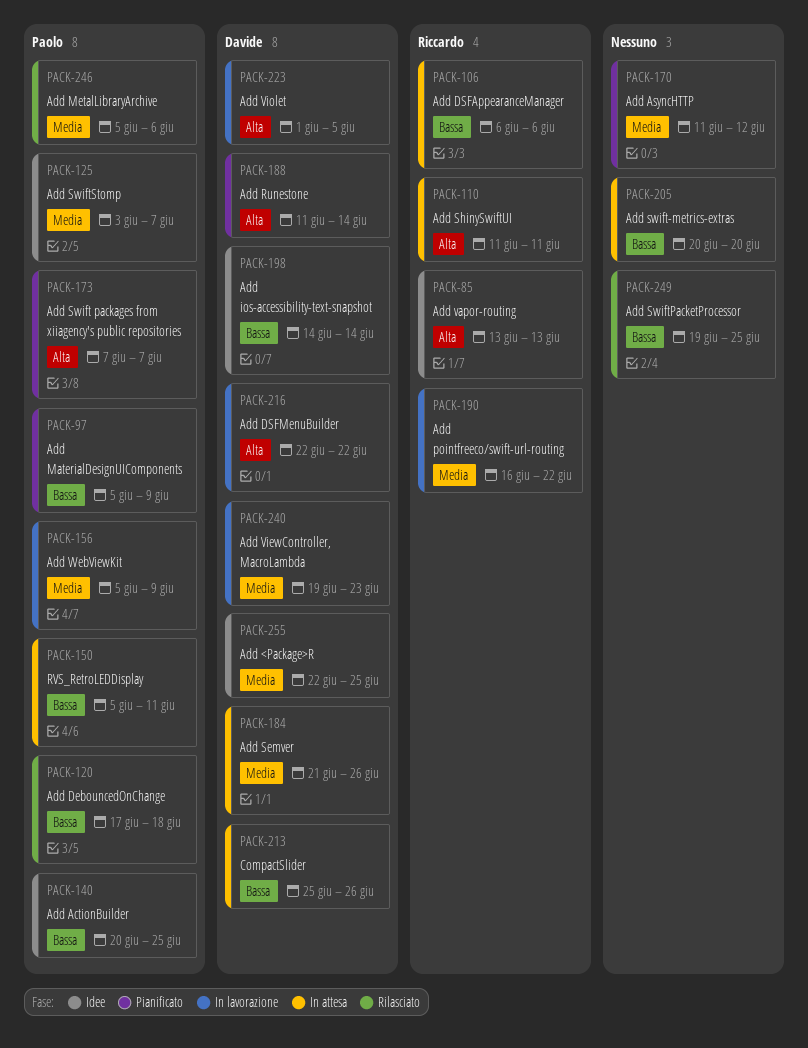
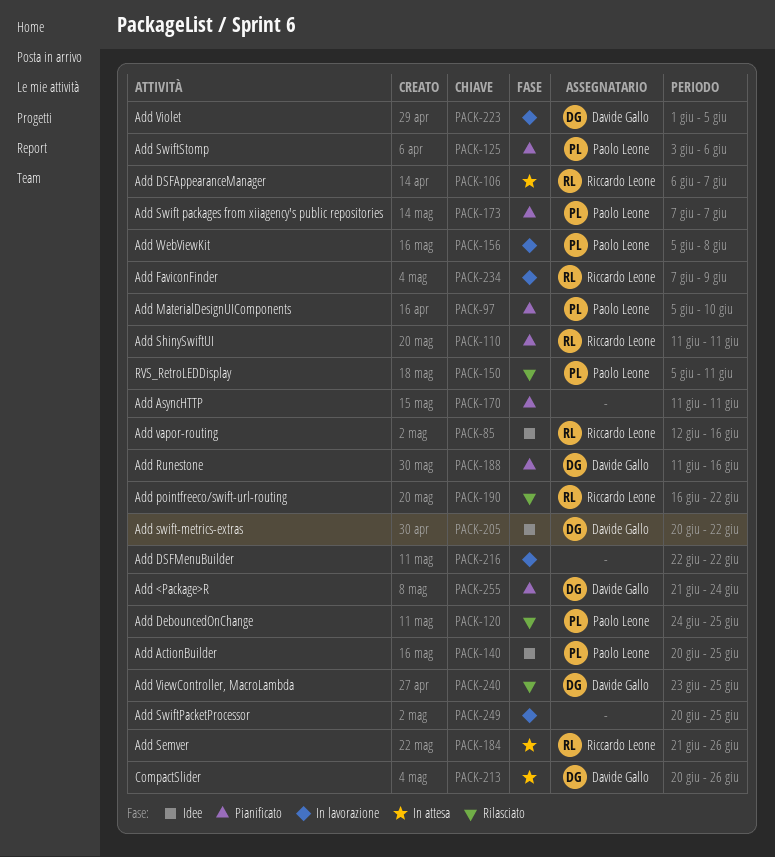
PACK-85, start: Jun 13 -> Jun 12
PACK-85, due: Jun 13 -> Jun 16
PACK-97, due: Jun 9 -> Jun 10
PACK-106, due: Jun 6 -> Jun 7
PACK-110, status: In attesa -> Pianificato
PACK-120, start: Jun 17 -> Jun 24
PACK-120, due: Jun 18 -> Jun 25
PACK-125, status: Idee -> Pianificato
PACK-125, due: Jun 7 -> Jun 6
PACK-150, status: In attesa -> Rilasciato
PACK-156, due: Jun 9 -> Jun 8
PACK-170, due: Jun 12 -> Jun 11
PACK-184, owner: Davide Gallo -> Riccardo Leone
PACK-188, due: Jun 14 -> Jun 16
PACK-190, status: In lavorazione -> Rilasciato
PACK-198: present -> none
PACK-205, status: In attesa -> Idee
PACK-205, owner: none -> Davide Gallo
PACK-205, due: Jun 20 -> Jun 22
PACK-213, start: Jun 25 -> Jun 20
PACK-216, owner: Davide Gallo -> none
PACK-234: none -> present
PACK-240, status: In lavorazione -> Rilasciato
PACK-240, start: Jun 19 -> Jun 23
PACK-240, due: Jun 23 -> Jun 25
PACK-246: present -> none
PACK-249, status: Rilasciato -> In lavorazione
PACK-249, start: Jun 19 -> Jun 20
PACK-255, status: Idee -> Pianificato
PACK-255, start: Jun 22 -> Jun 21
PACK-255, due: Jun 25 -> Jun 24

